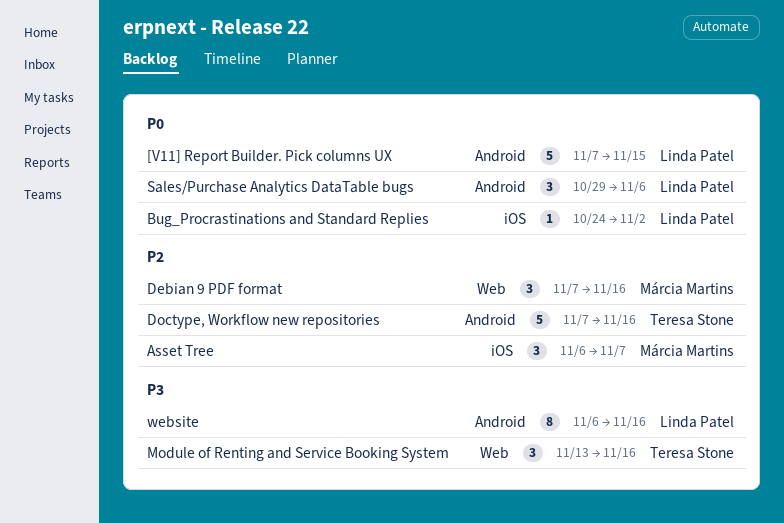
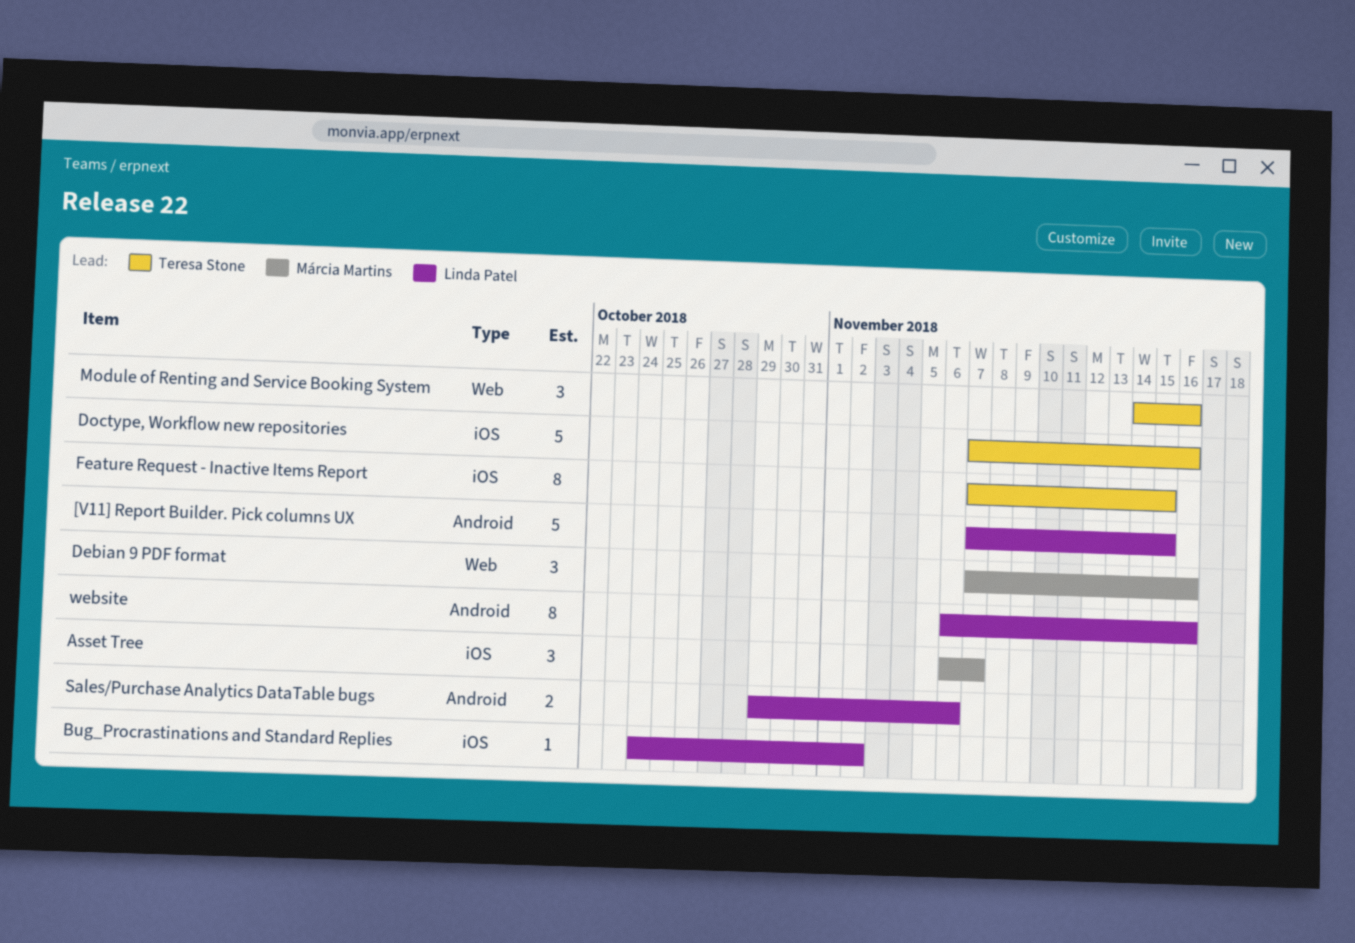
Doctype, Workflow new repositories, label: Android -> iOS
Feature Request - Inactive Items Report: none -> present
Module of Renting and Service Booking System, start: Nov 13 -> Nov 14
Sales/Purchase Analytics DataTable bugs, estimate: 3 -> 2

